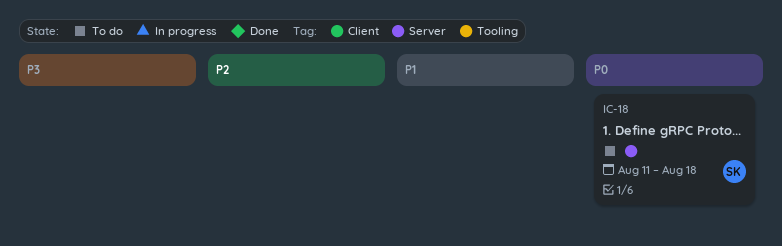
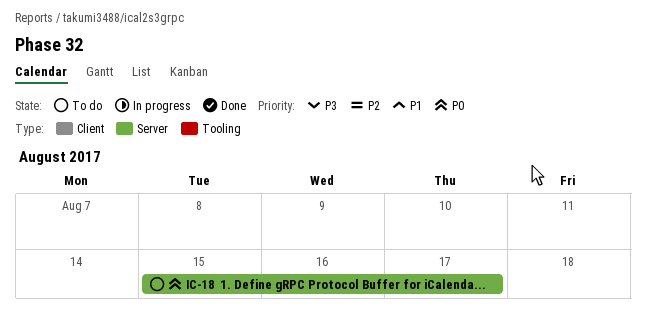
IC-18, start: Aug 11 -> Aug 15
IC-18, due: Aug 18 -> Aug 17

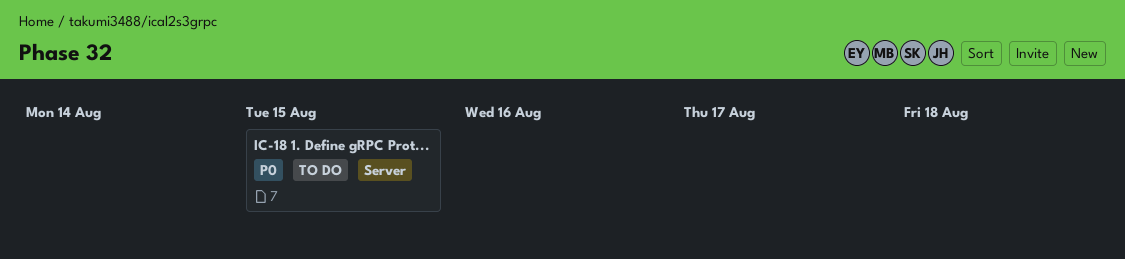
IC-18, due: Aug 17 -> Aug 15

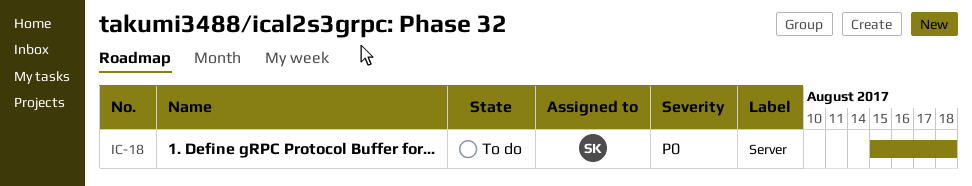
IC-18, due: Aug 15 -> Aug 18

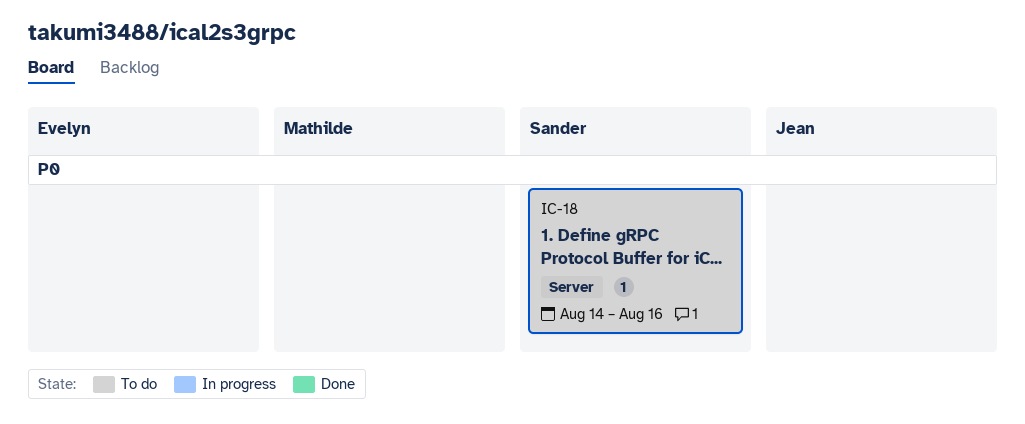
IC-18, start: Aug 15 -> Aug 14
IC-18, due: Aug 18 -> Aug 16

